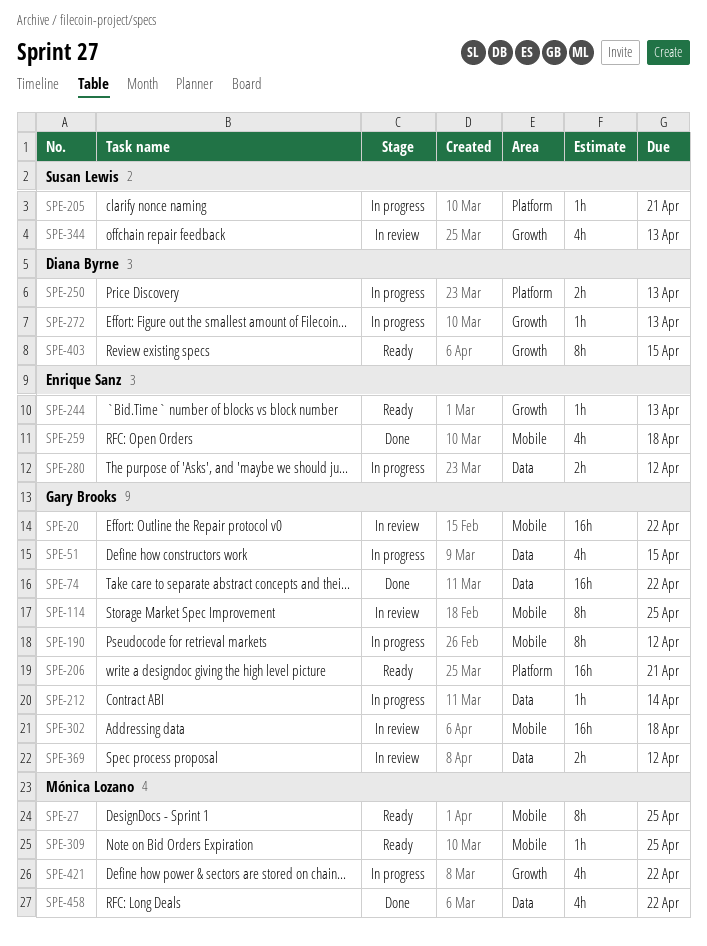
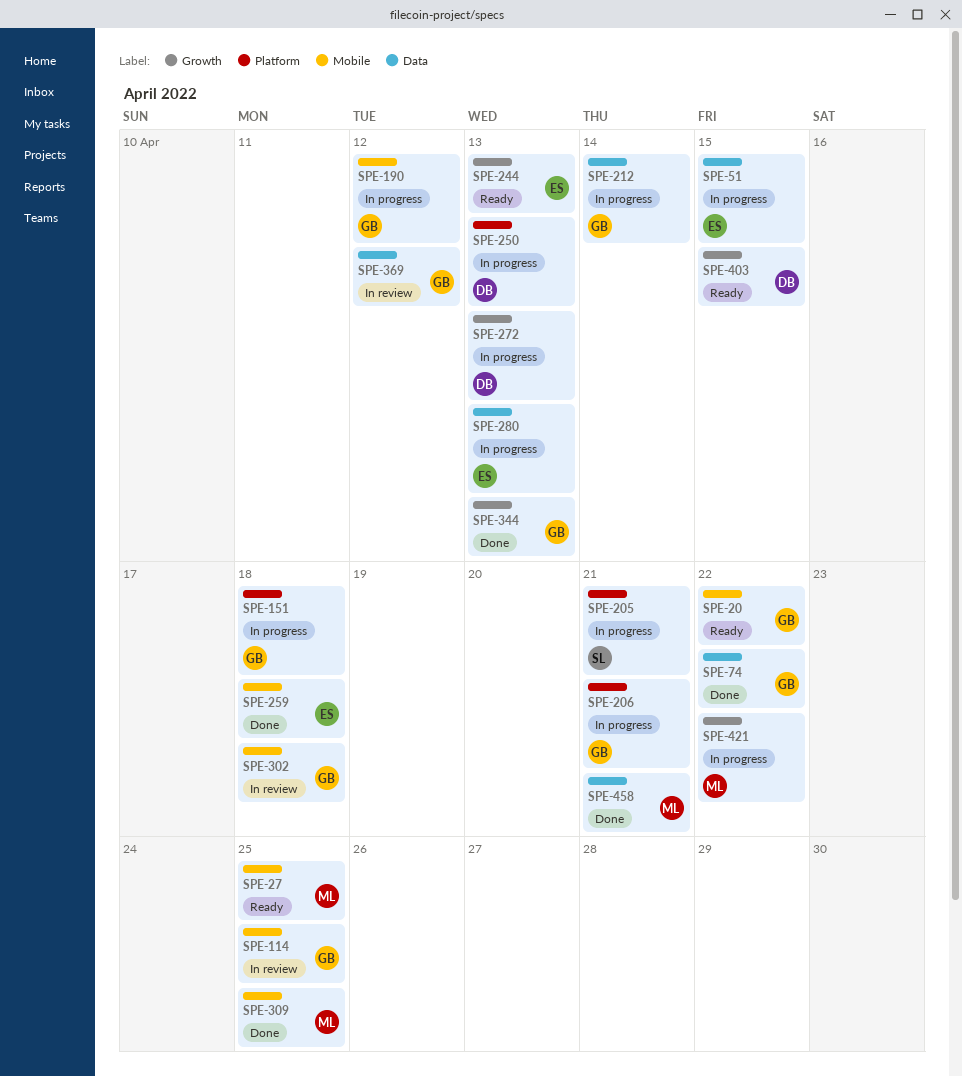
SPE-20, status: In review -> Ready
SPE-51, owner: Gary Brooks -> Enrique Sanz
SPE-151: none -> present
SPE-206, status: Ready -> In progress
SPE-280, due: Apr 12 -> Apr 13
SPE-309, status: Ready -> Done
SPE-344, status: In review -> Done
SPE-344, owner: Susan Lewis -> Gary Brooks
SPE-458, due: Apr 22 -> Apr 21

